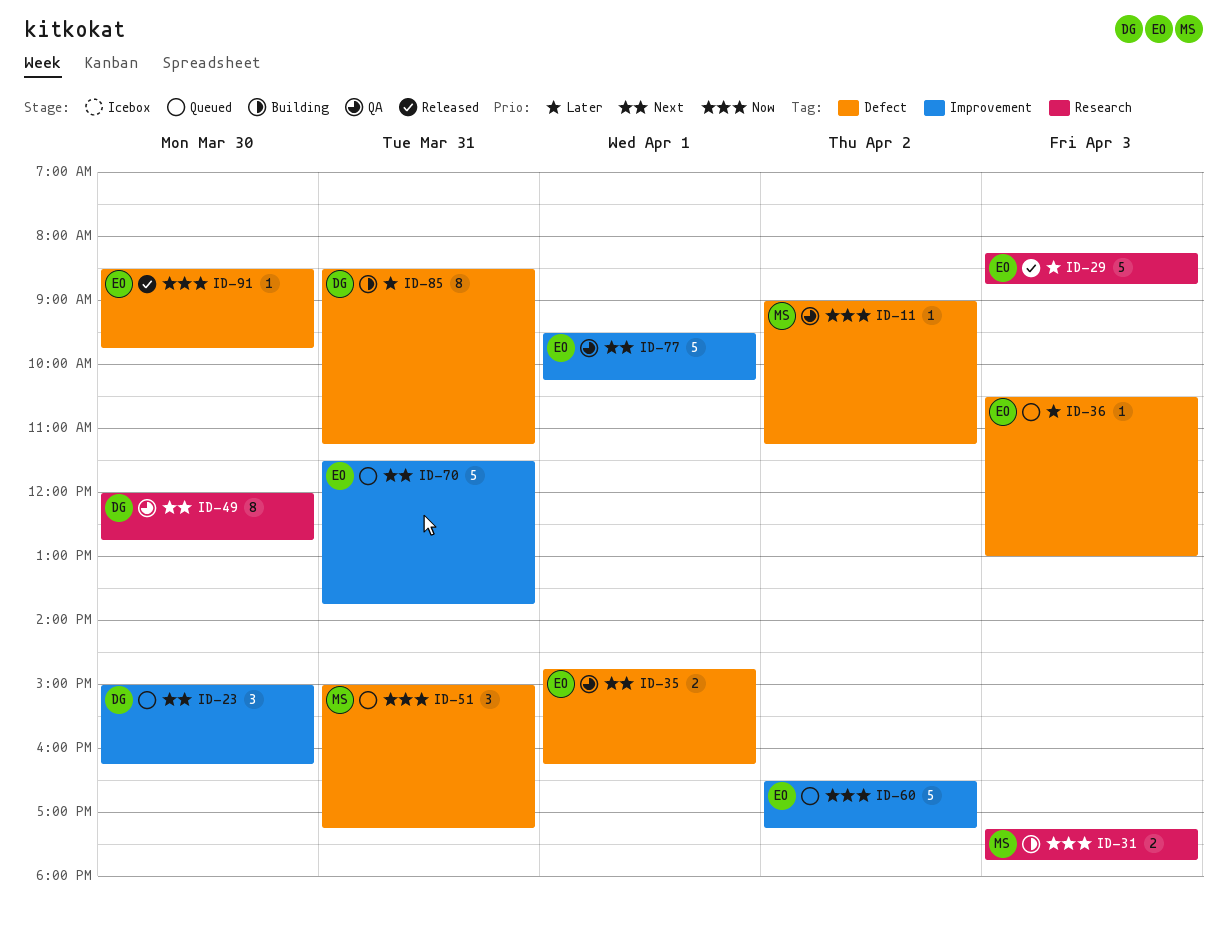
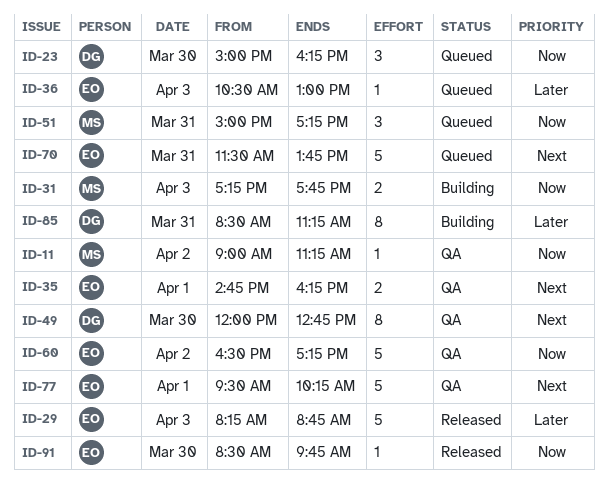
ID-23, priority: Next -> Now
ID-60, status: Queued -> QA

